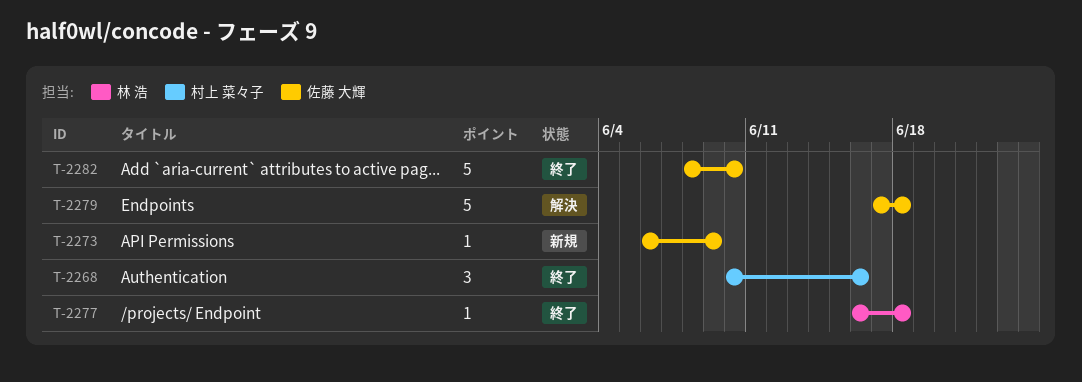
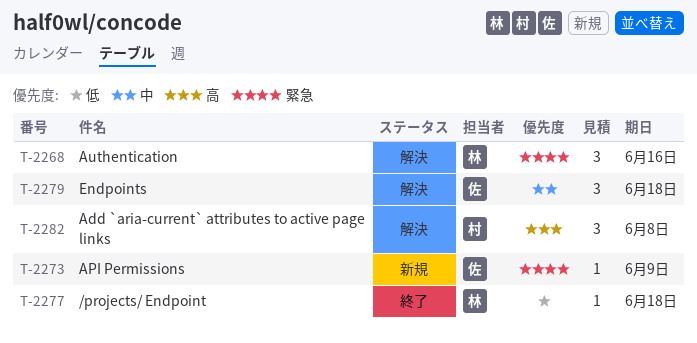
T-2268, status: 終了 -> 解決
T-2268, owner: 村上 菜々子 -> 林 浩
T-2279, estimate: 5 -> 3
T-2282, status: 終了 -> 解決
T-2282, owner: 佐藤 大輝 -> 村上 菜々子
T-2282, estimate: 5 -> 3
T-2282, due: Jun 10 -> Jun 8

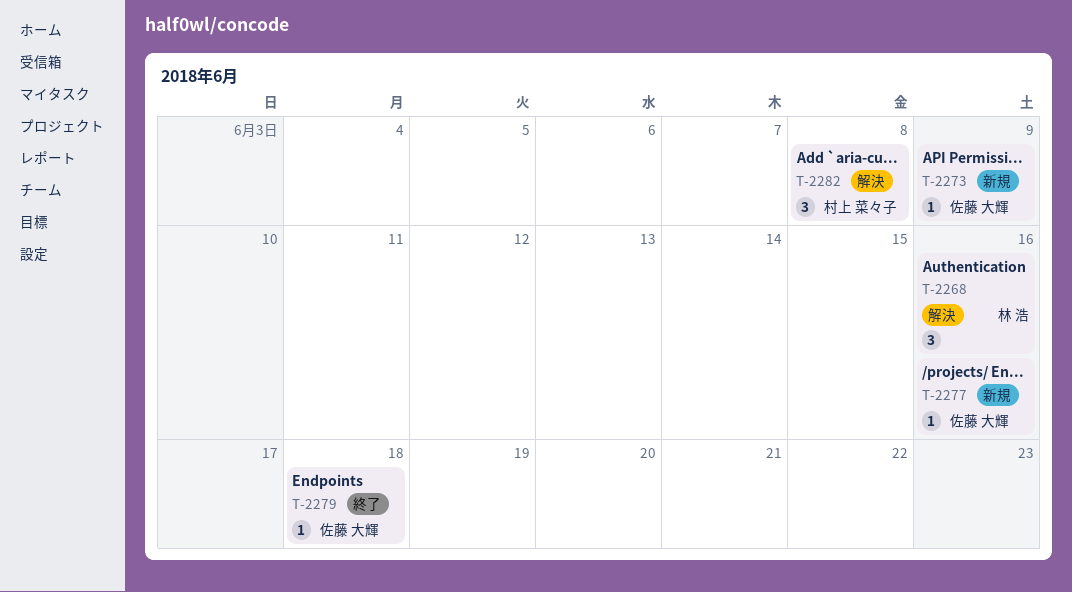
T-2277, status: 終了 -> 新規
T-2277, owner: 林 浩 -> 佐藤 大輝
T-2277, due: Jun 18 -> Jun 16
T-2279, status: 解決 -> 終了
T-2279, estimate: 3 -> 1

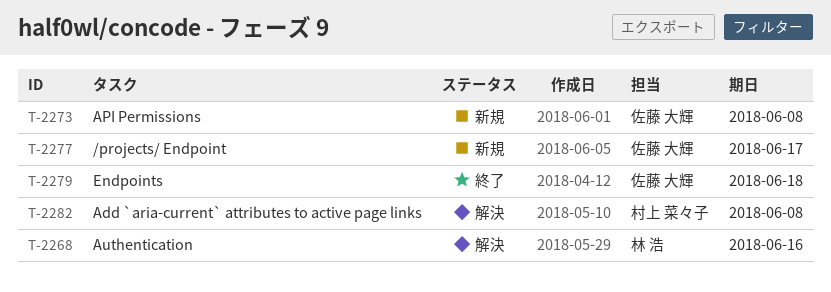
T-2273, due: Jun 9 -> Jun 8
T-2277, due: Jun 16 -> Jun 17

